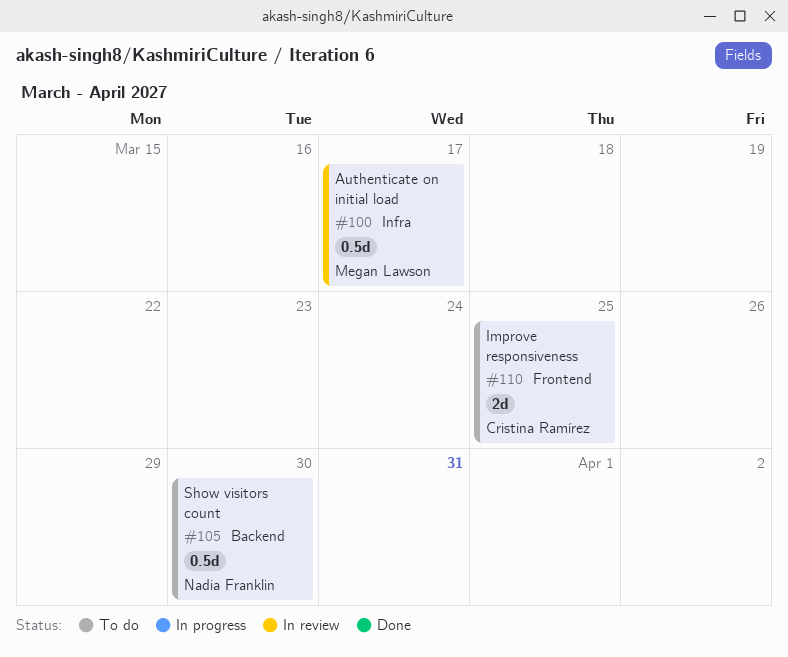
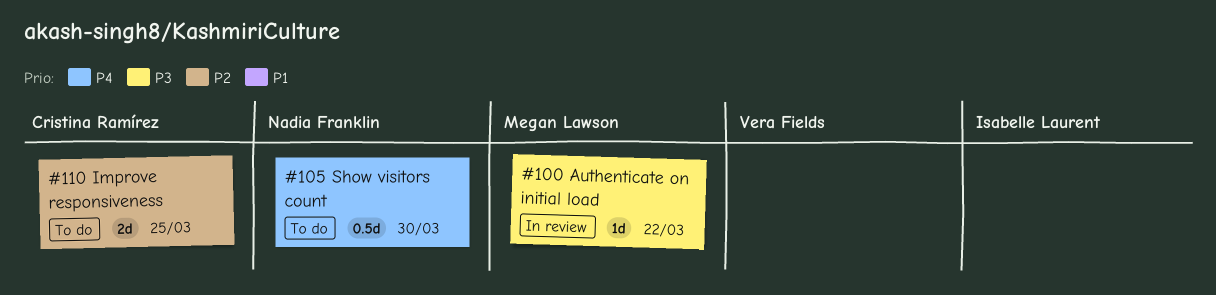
#100, estimate: 0.5d -> 1d
#100, due: Mar 17 -> Mar 22

